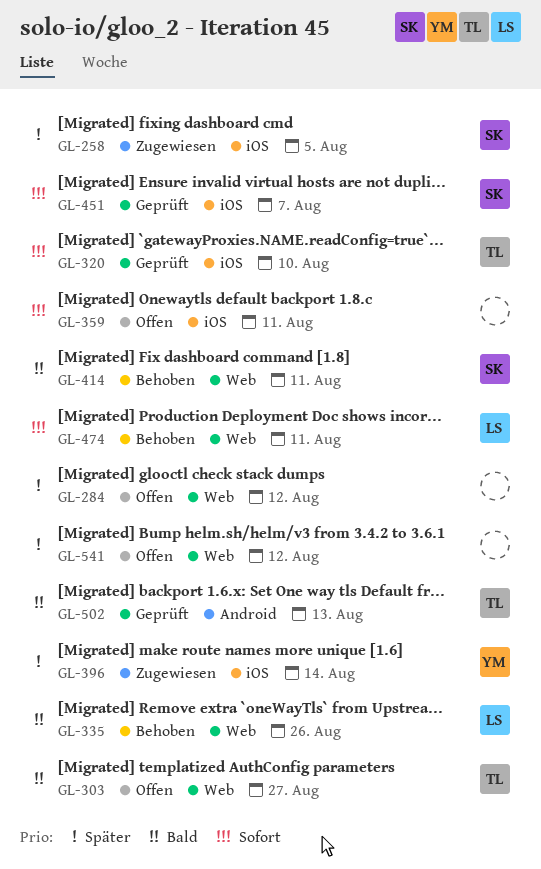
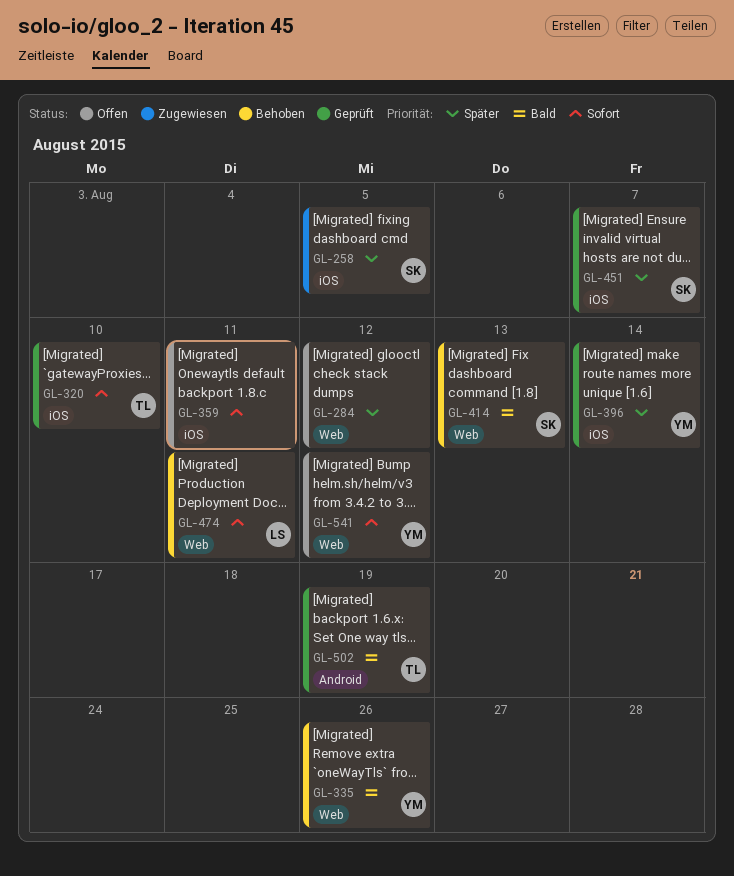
GL-303: present -> none
GL-335, owner: LS -> YM
GL-396, status: Zugewiesen -> Geprüft
GL-414, due: Aug 11 -> Aug 13
GL-451, priority: Sofort -> Später
GL-502, due: Aug 13 -> Aug 19
GL-541, owner: none -> YM
GL-541, priority: Später -> Sofort

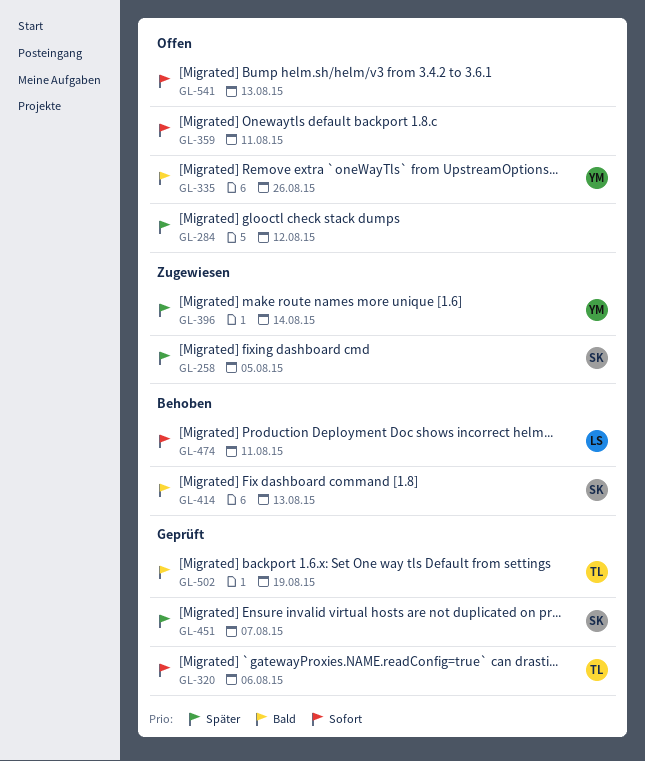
GL-320, due: Aug 10 -> Aug 6
GL-335, status: Behoben -> Offen
GL-396, status: Geprüft -> Zugewiesen
GL-541, owner: YM -> none
GL-541, due: Aug 12 -> Aug 13

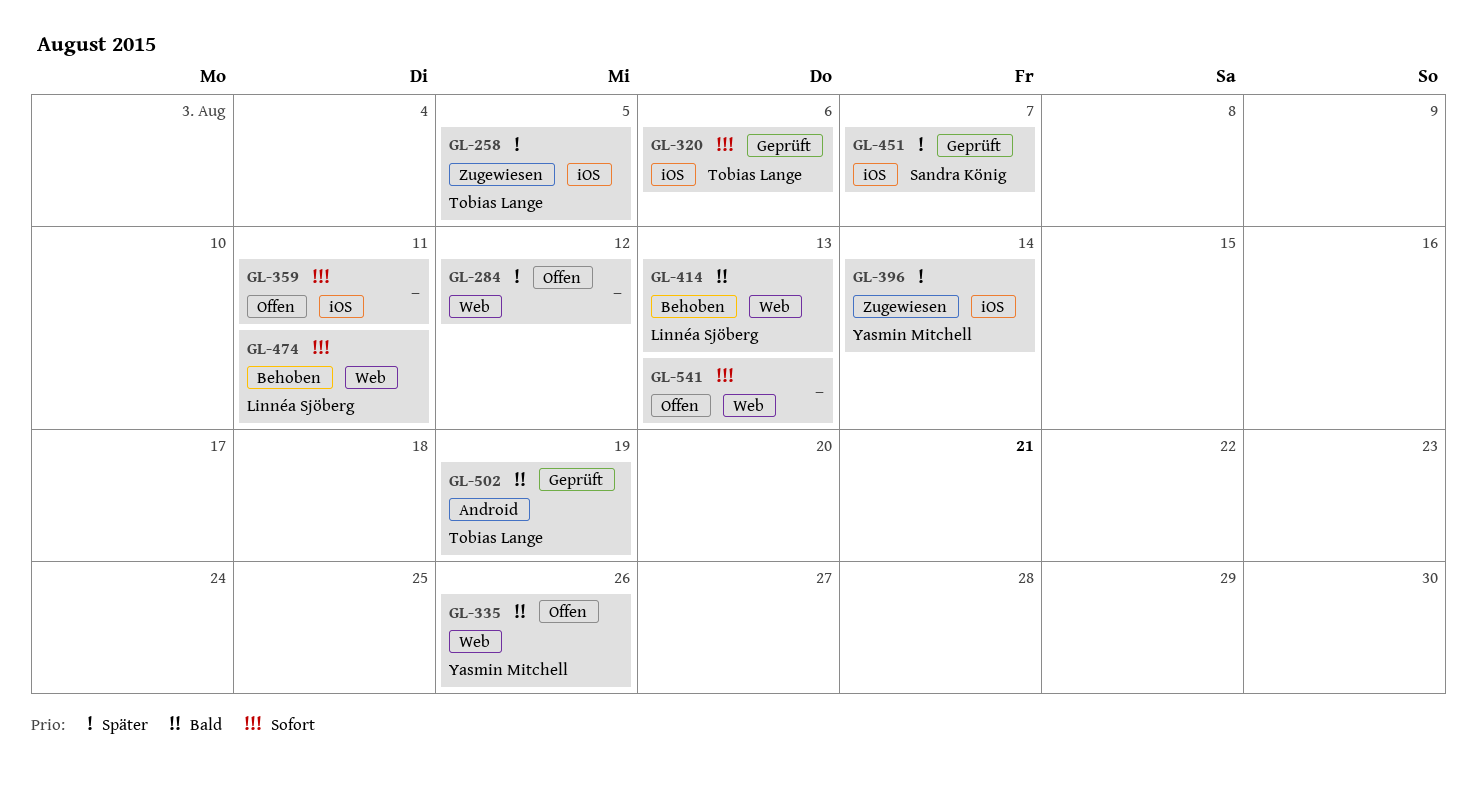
GL-258, owner: Sandra König -> Tobias Lange
GL-414, owner: Sandra König -> Linnéa Sjöberg

